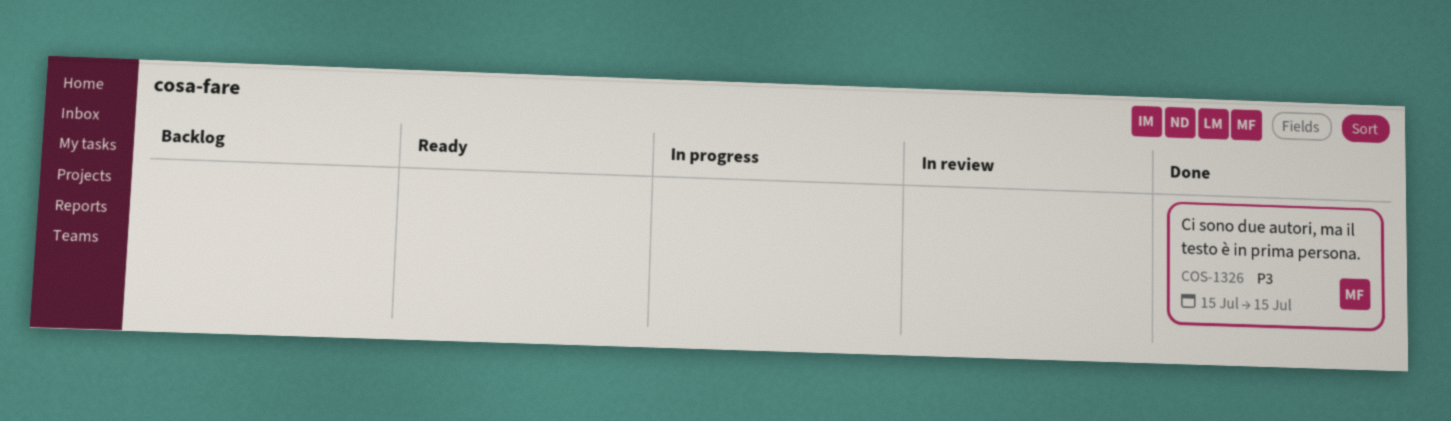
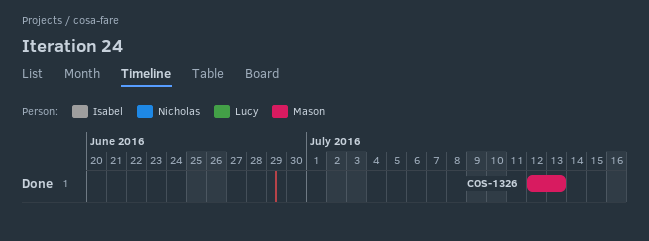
COS-1326, start: Jul 15 -> Jul 12
COS-1326, due: Jul 15 -> Jul 13

